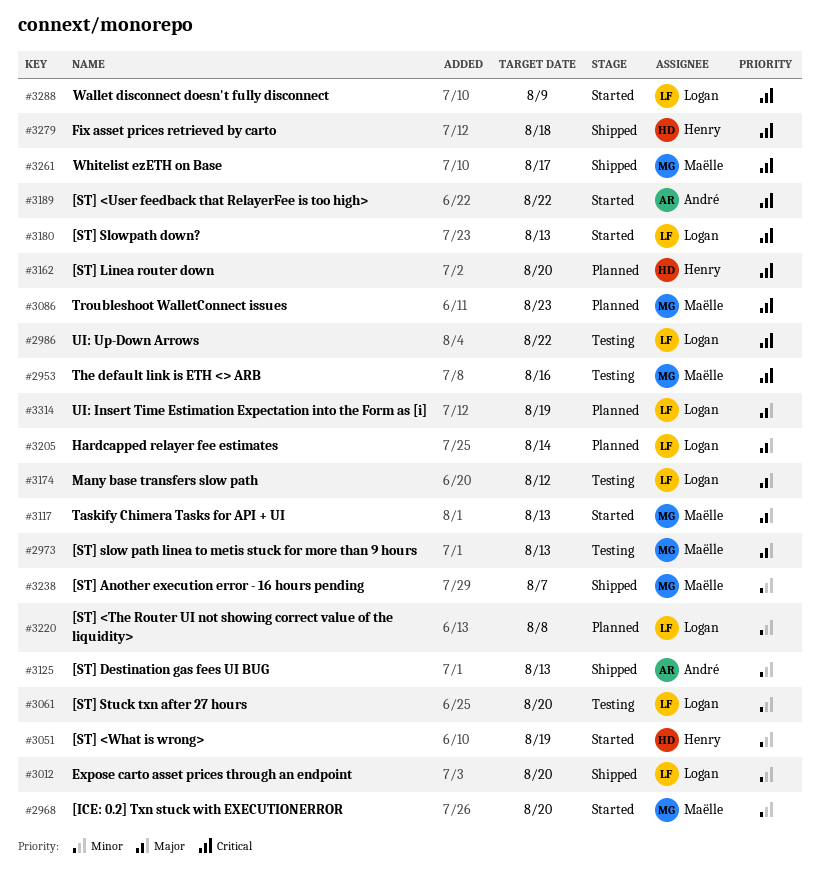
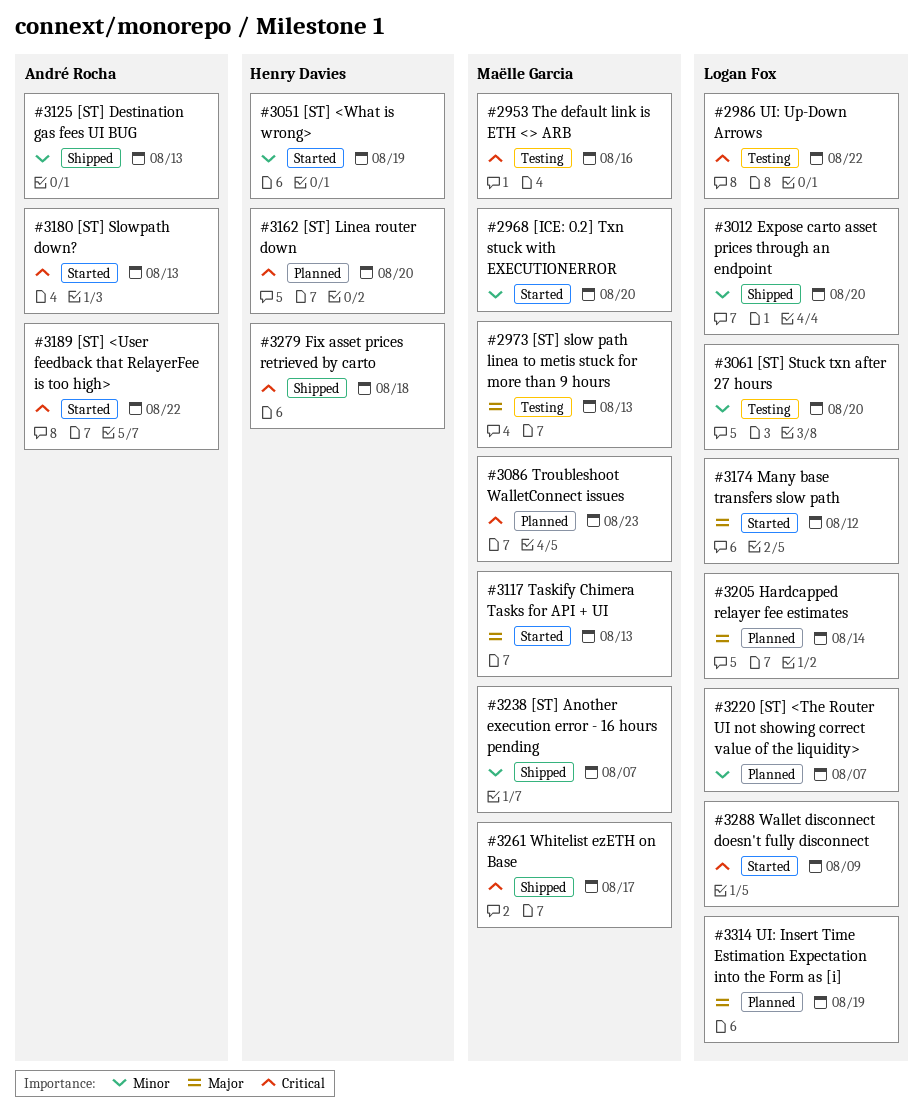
#3174, status: Testing -> Started
#3180, owner: Logan Fox -> André Rocha
#3220, due: Aug 8 -> Aug 7

